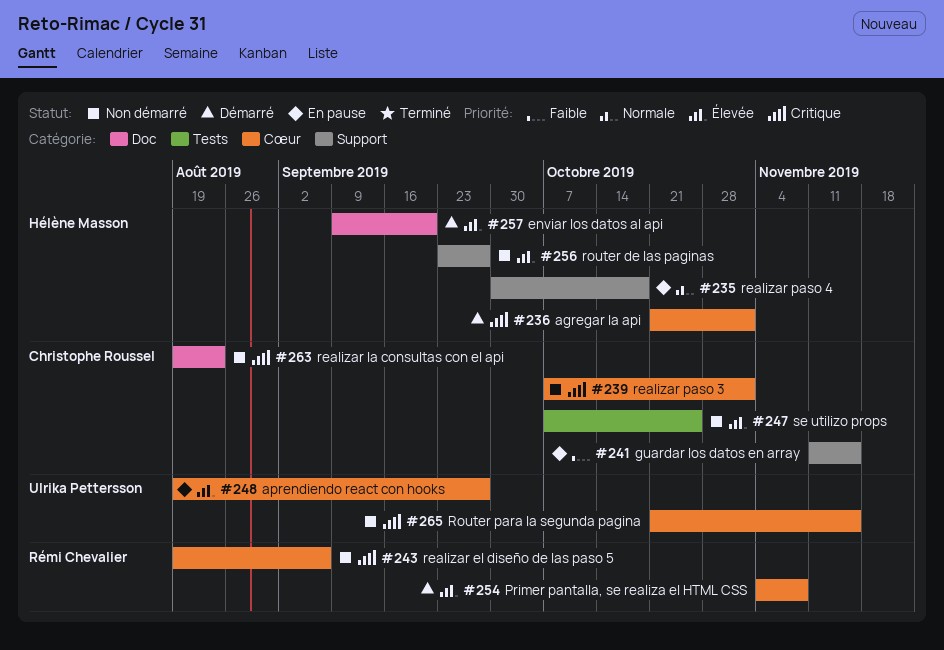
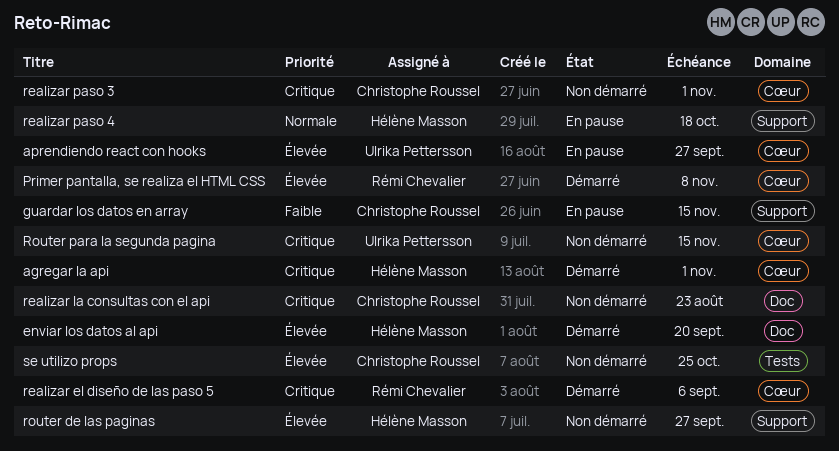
realizar el diseño de las paso 5, status: Non démarré -> Démarré

